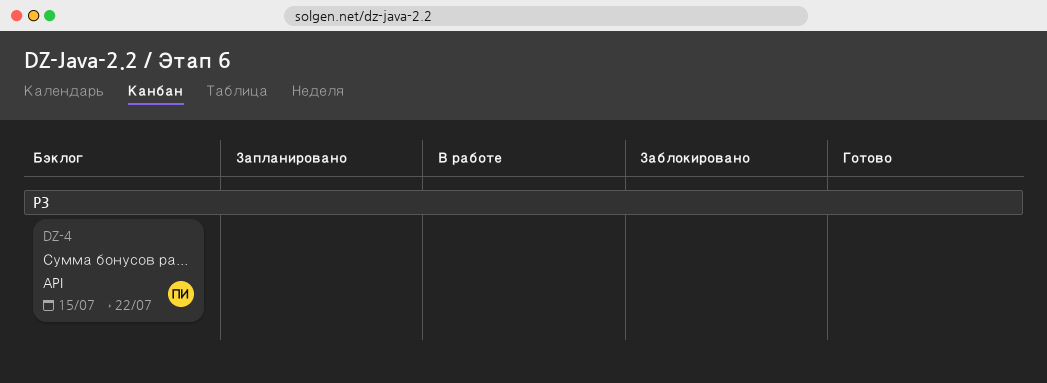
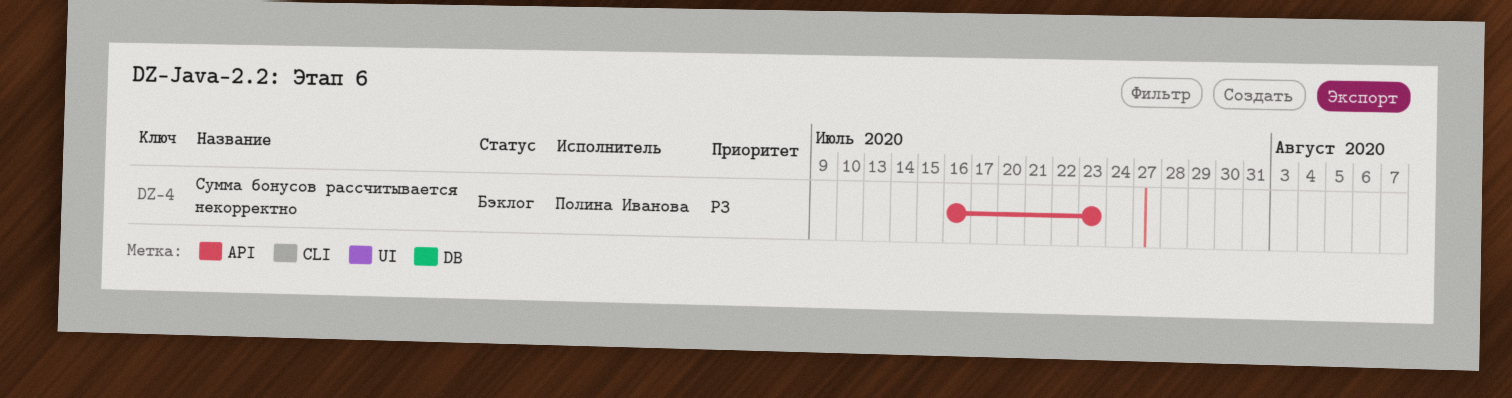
DZ-4, start: Jul 15 -> Jul 16
DZ-4, due: Jul 22 -> Jul 23

